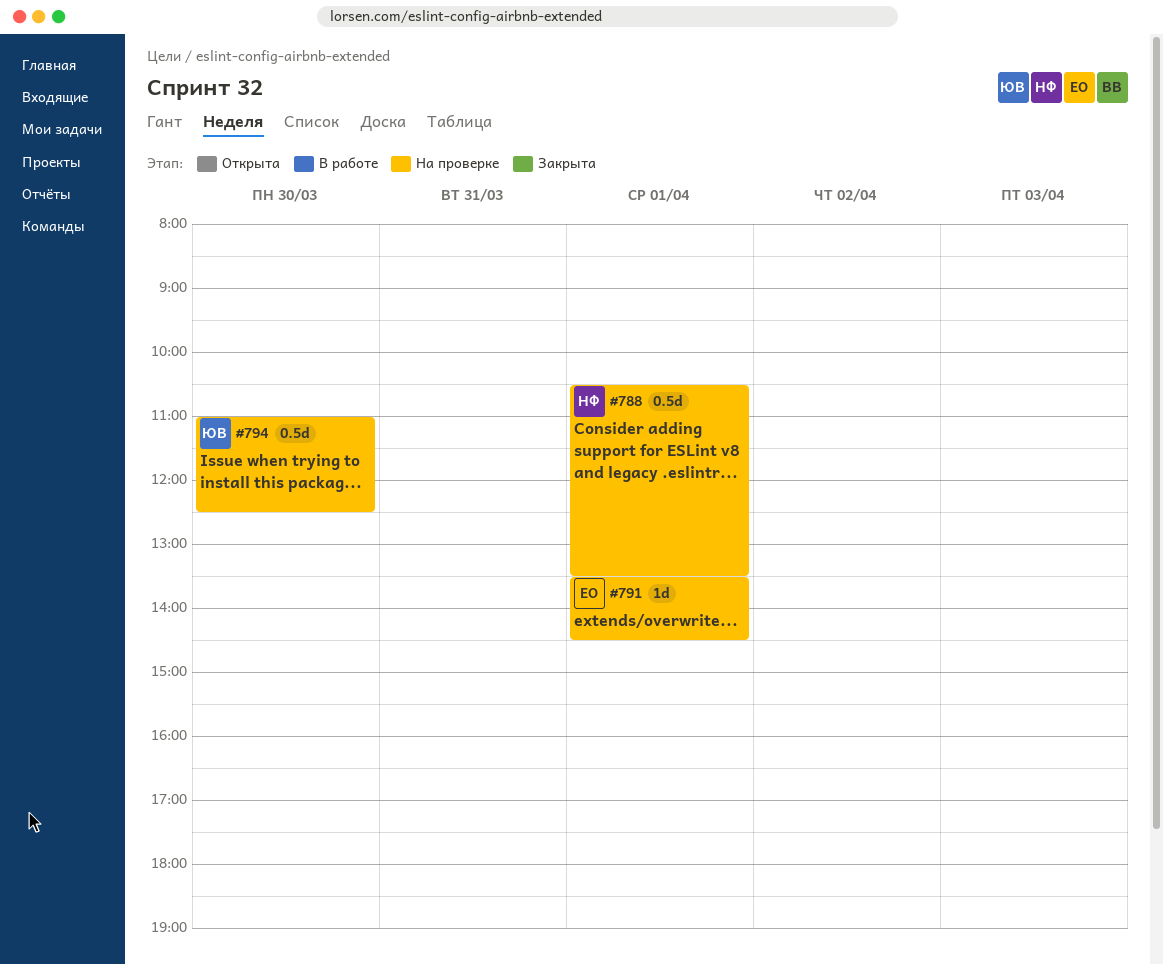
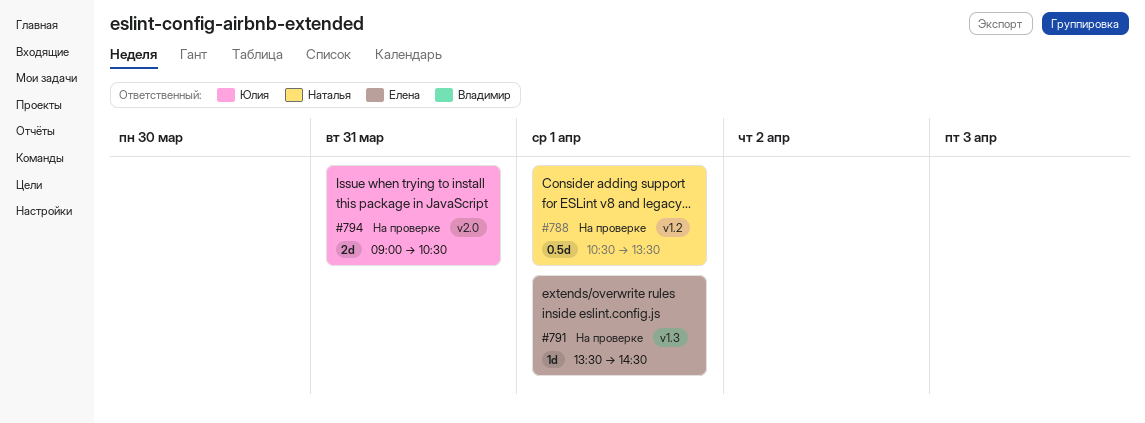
#794, estimate: 0.5d -> 2d
#794, day: Mar 30 -> Mar 31
#794, begins: 11:00 -> 09:00
#794, ends: 12:30 -> 10:30

